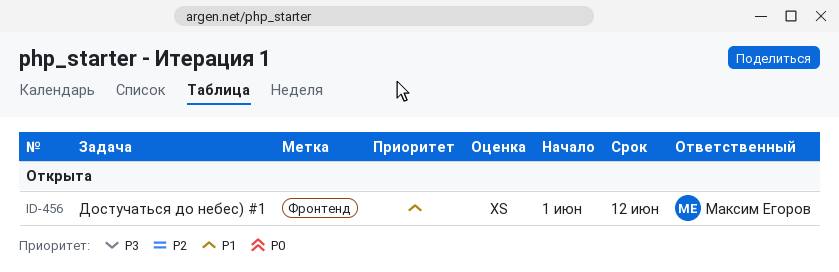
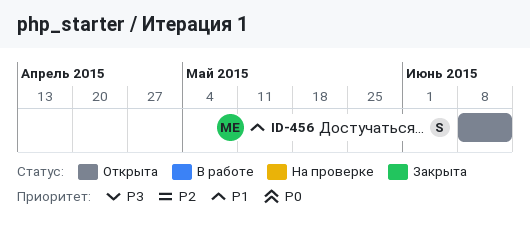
ID-456, estimate: XS -> S
ID-456, start: Jun 1 -> Jun 8

